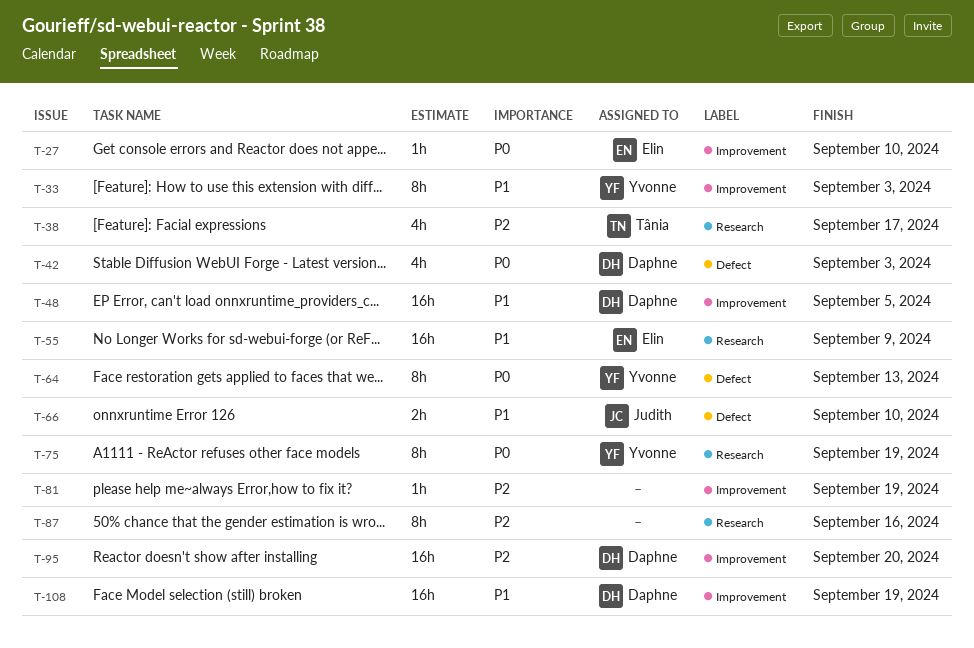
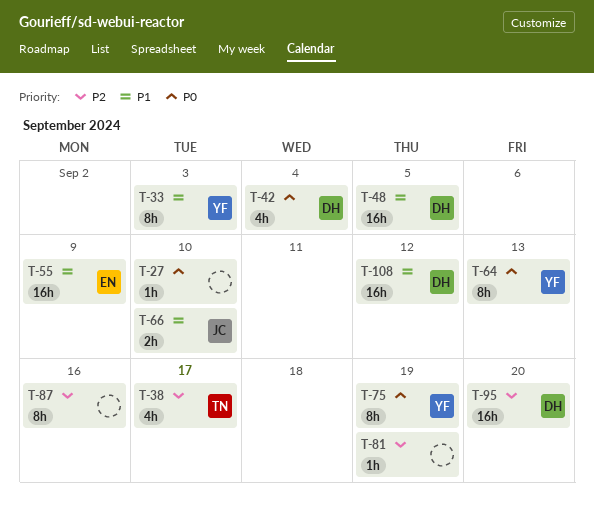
T-27, owner: Elin -> none
T-42, due: Sep 3 -> Sep 4
T-108, due: Sep 19 -> Sep 12

